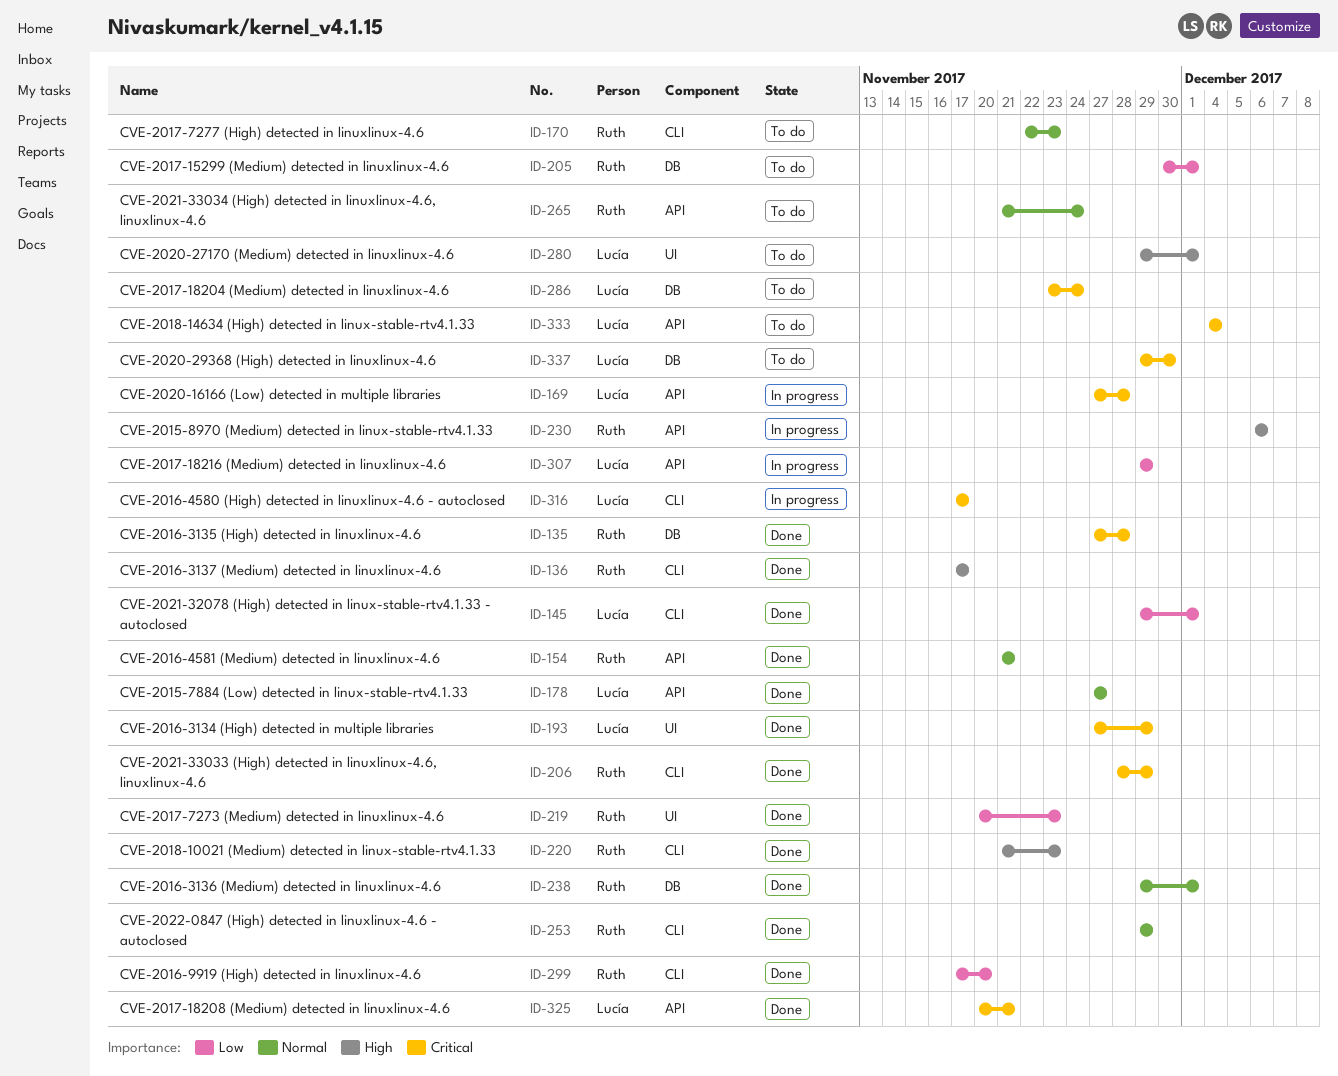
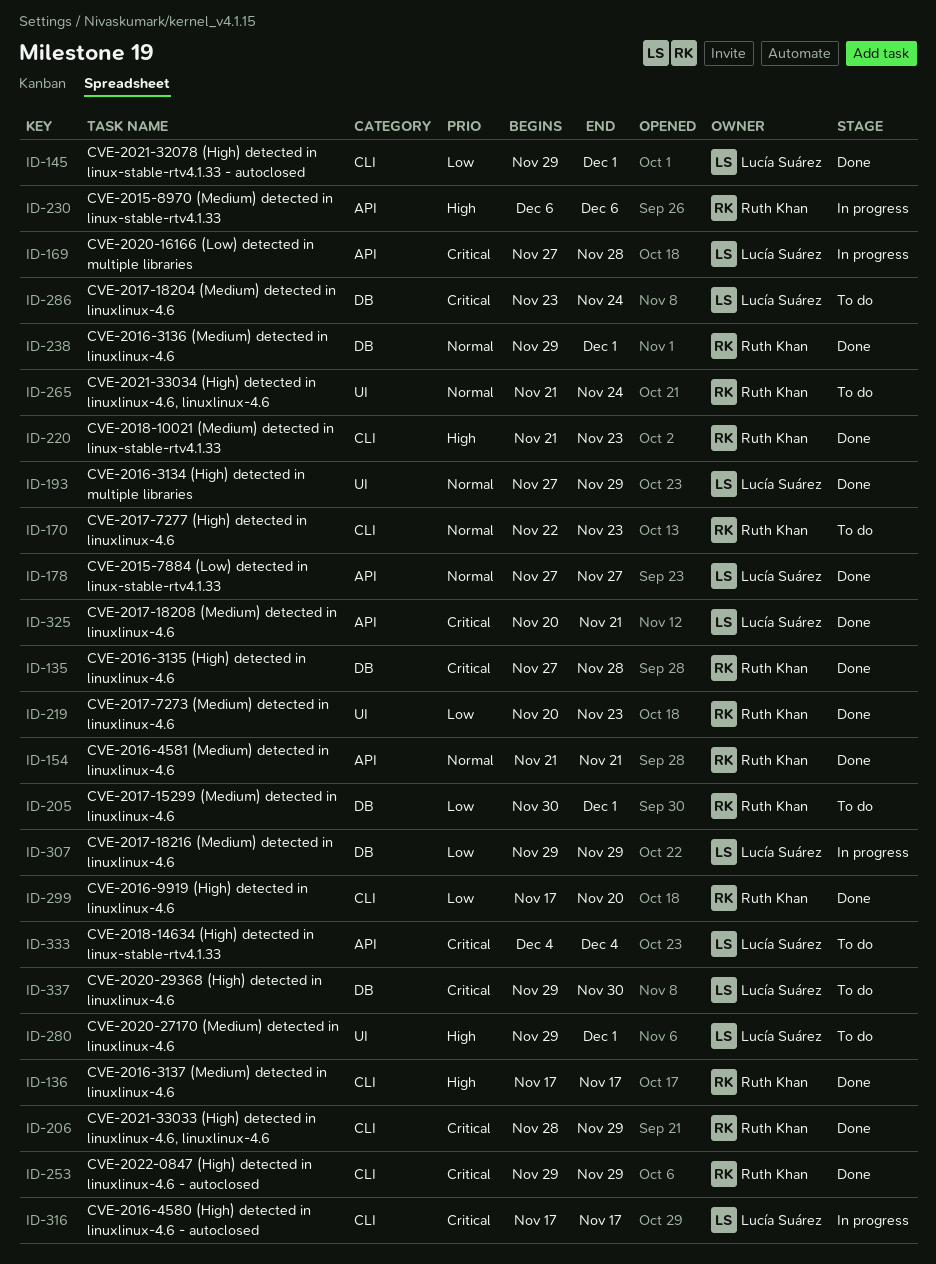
ID-193, priority: Critical -> Normal
ID-253, priority: Normal -> Critical
ID-265, label: API -> UI
ID-307, label: API -> DB

